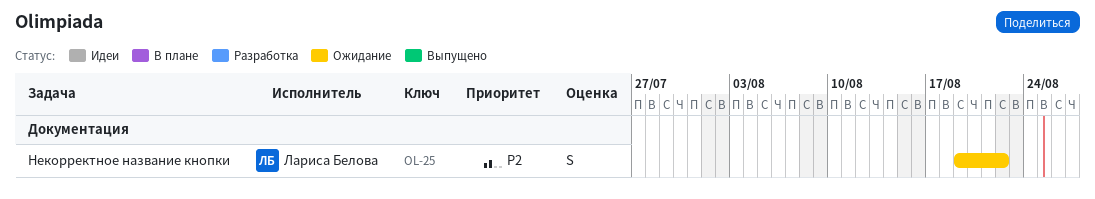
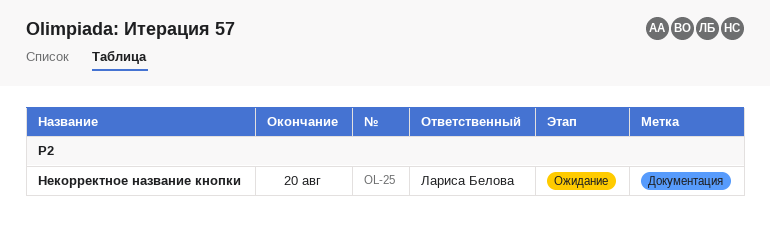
OL-25, due: Aug 22 -> Aug 20

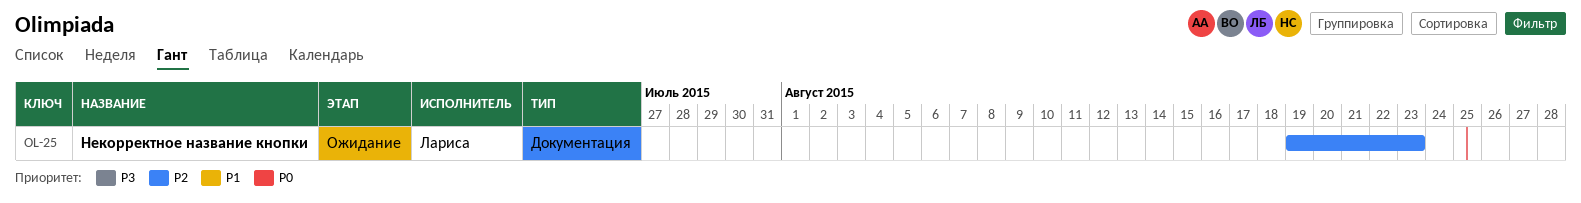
OL-25, due: Aug 20 -> Aug 23

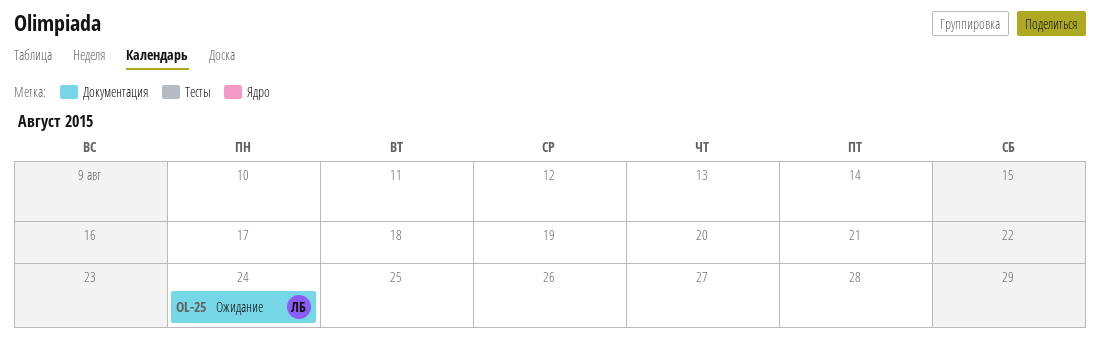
OL-25, due: Aug 23 -> Aug 24

